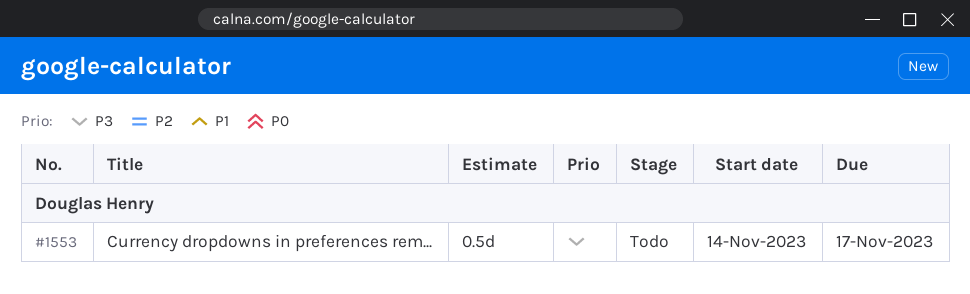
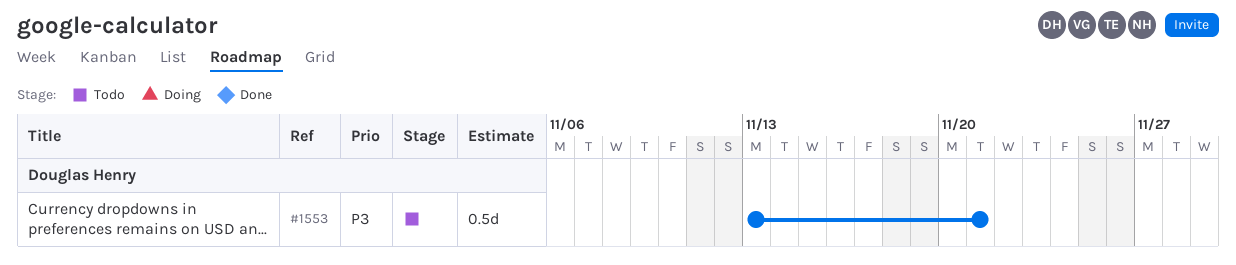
#1553, start: Nov 14 -> Nov 13
#1553, due: Nov 17 -> Nov 21

